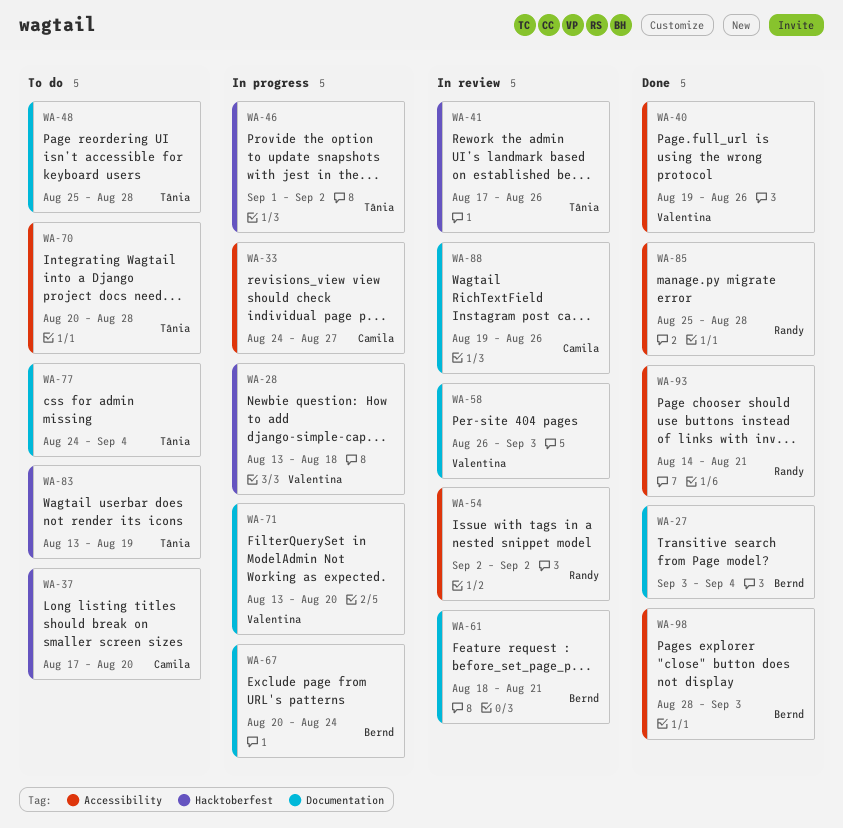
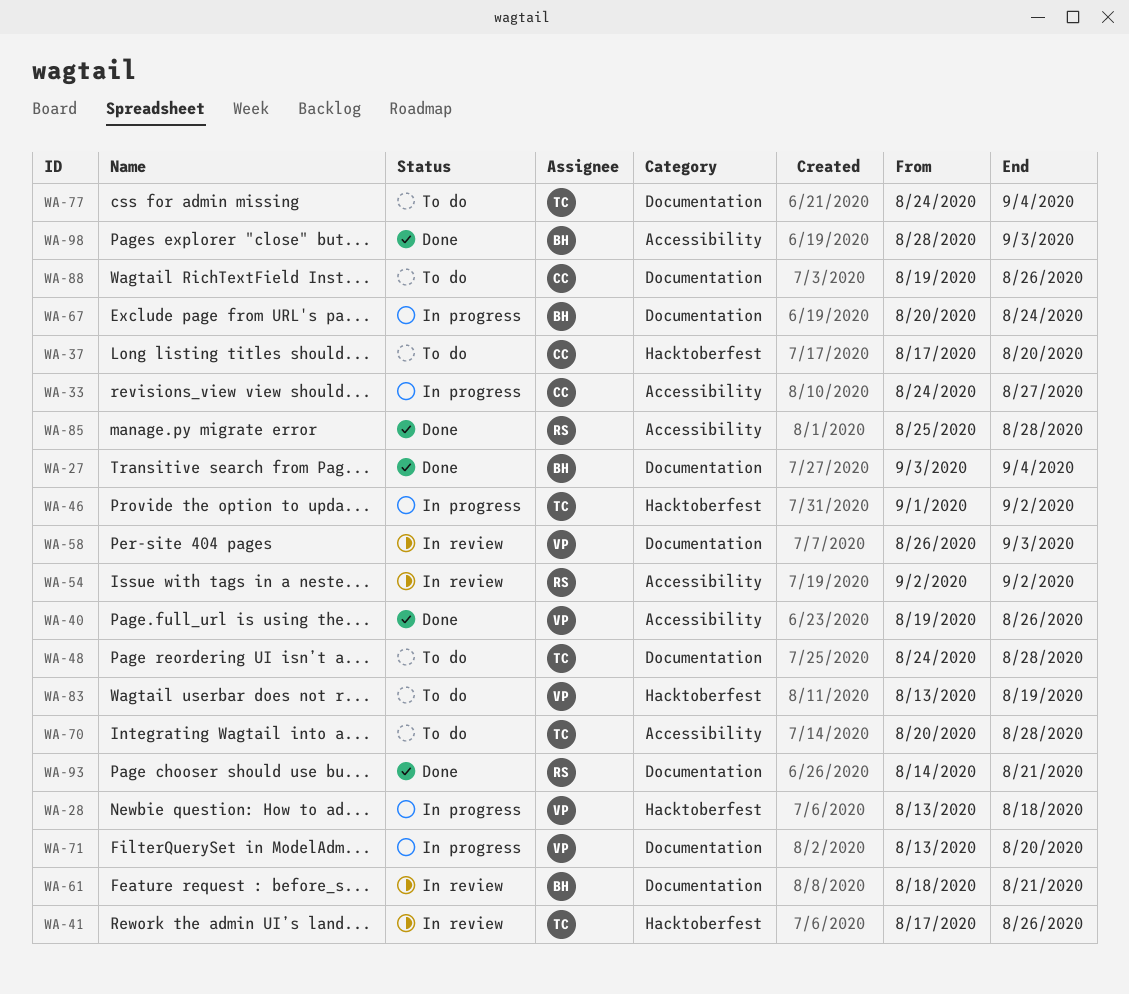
WA-48, start: Aug 25 -> Aug 24
WA-83, owner: Tânia -> Valentina
WA-88, status: In review -> To do
WA-93, label: Accessibility -> Documentation

